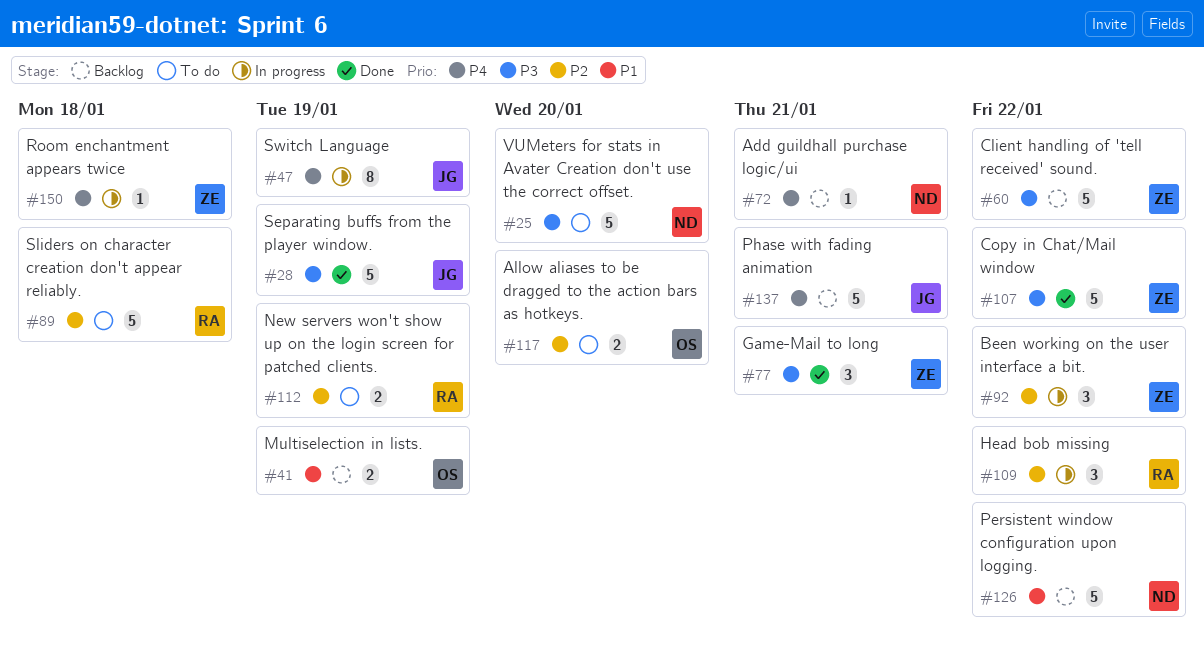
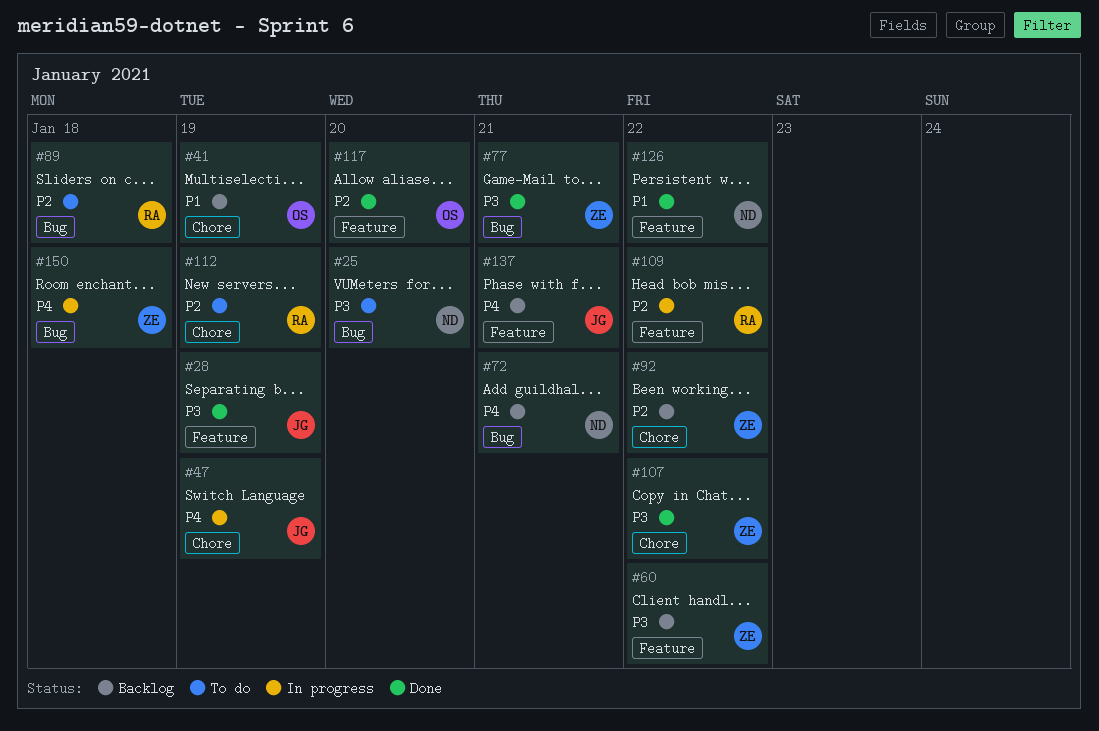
#92, status: In progress -> Backlog
#117, status: To do -> Done
#126, status: Backlog -> Done

